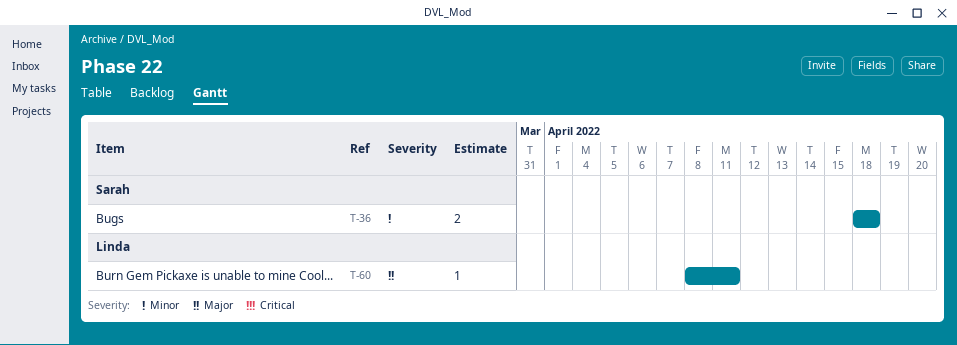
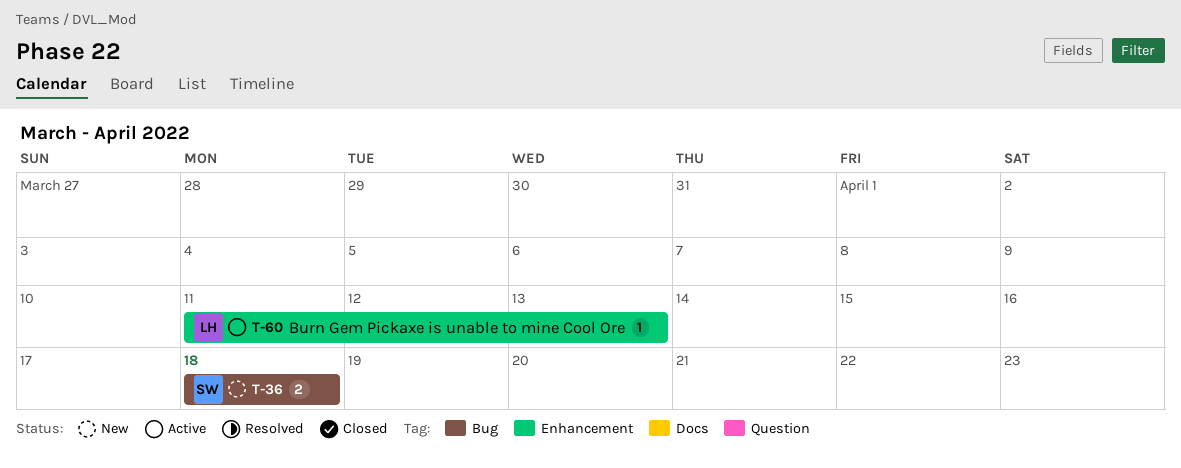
T-60, start: Apr 8 -> Apr 11
T-60, due: Apr 11 -> Apr 13

